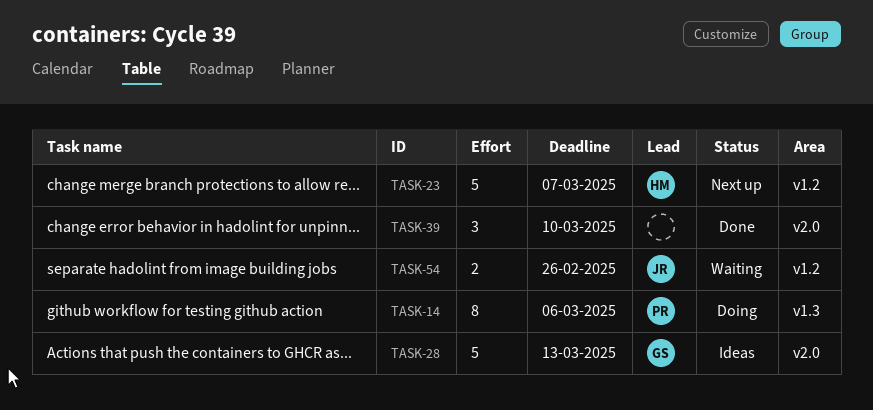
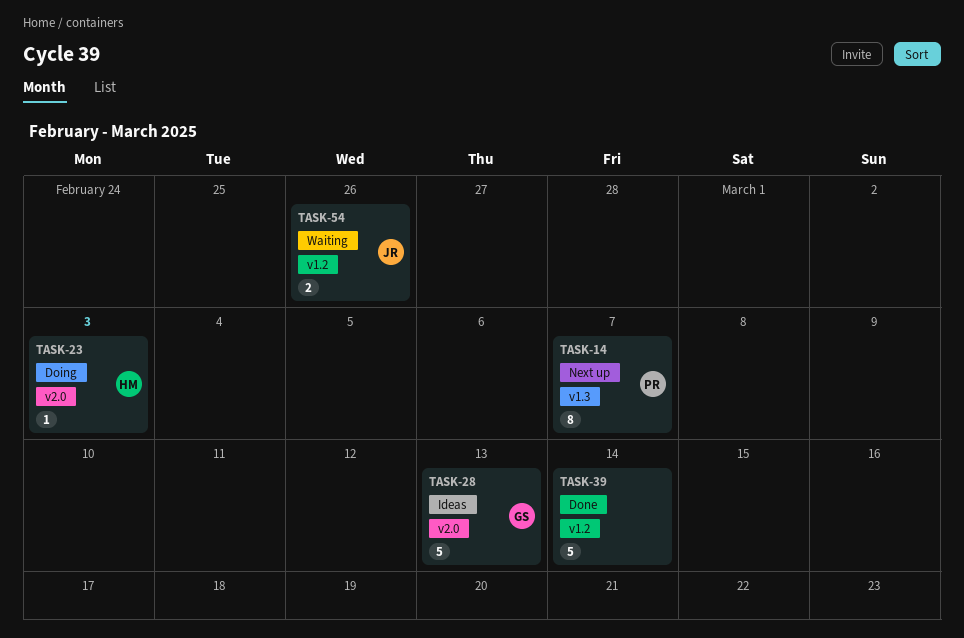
TASK-14, status: Doing -> Next up
TASK-14, due: Mar 6 -> Mar 7
TASK-23, status: Next up -> Doing
TASK-23, label: v1.2 -> v2.0
TASK-23, estimate: 5 -> 1
TASK-23, due: Mar 7 -> Mar 3
TASK-39, label: v2.0 -> v1.2
TASK-39, estimate: 3 -> 5
TASK-39, due: Mar 10 -> Mar 14

